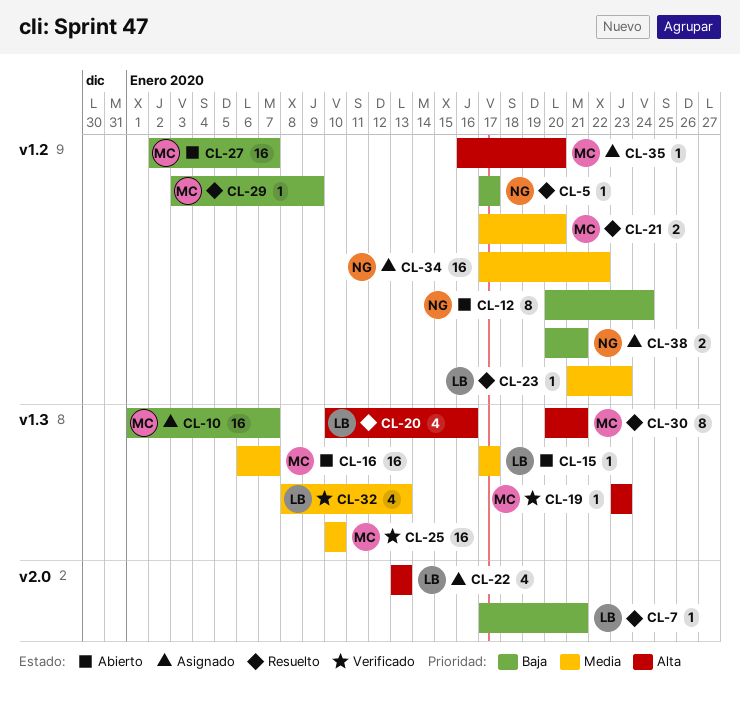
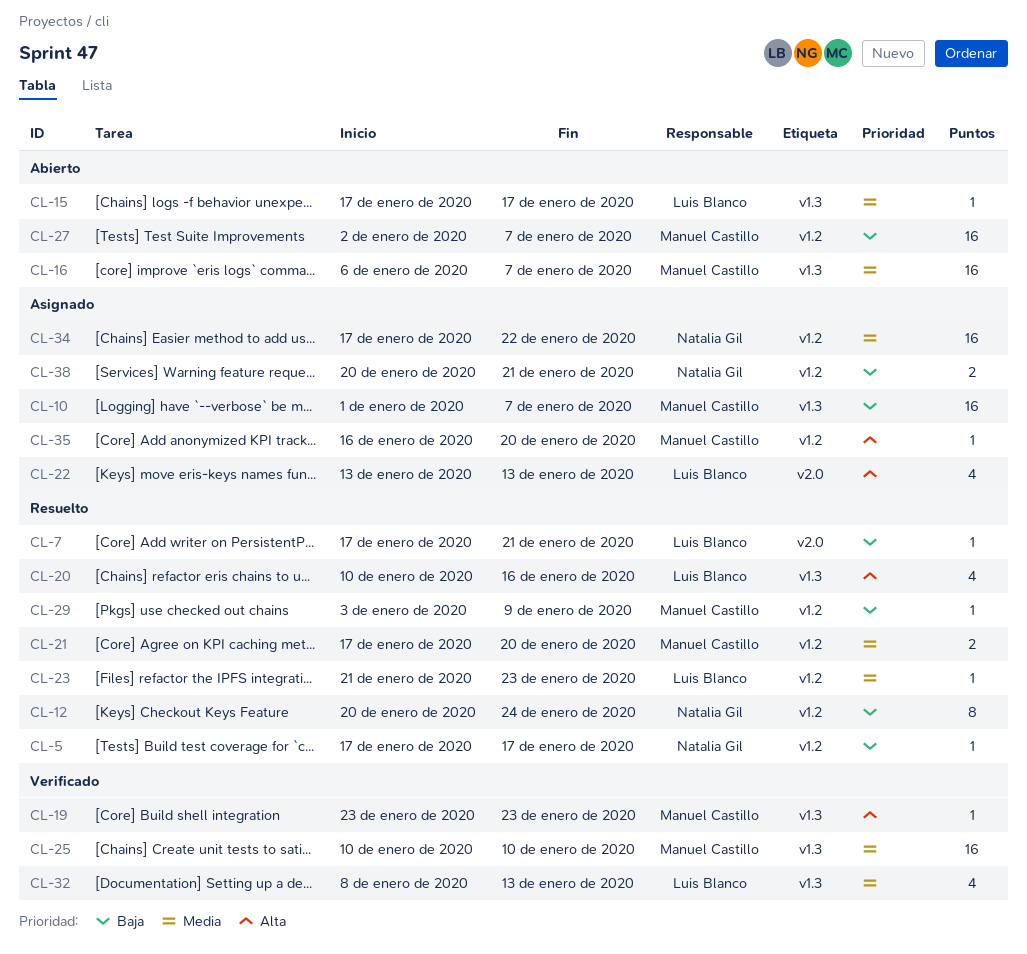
CL-12, status: Abierto -> Resuelto
CL-30: present -> none

